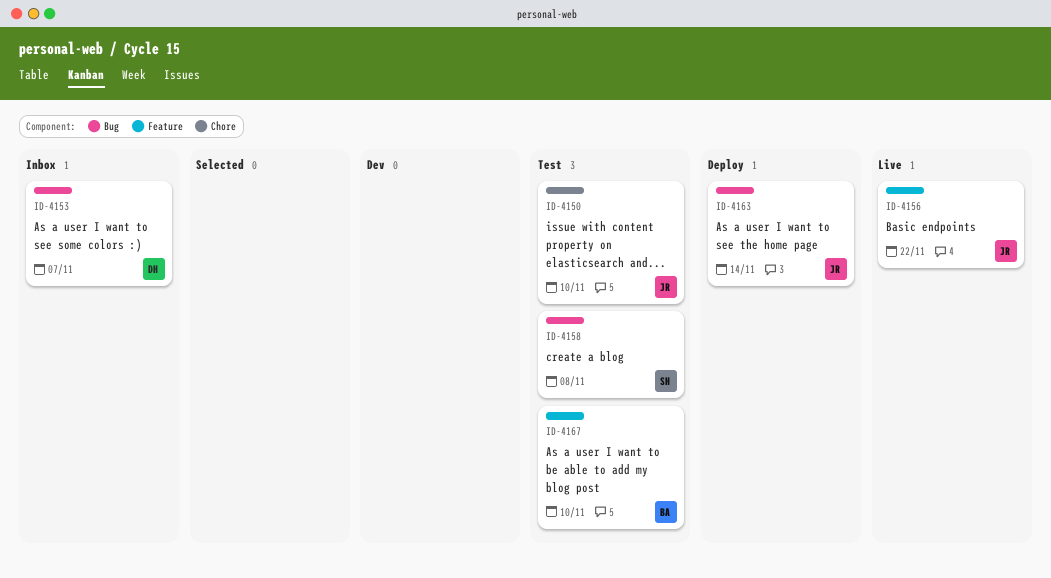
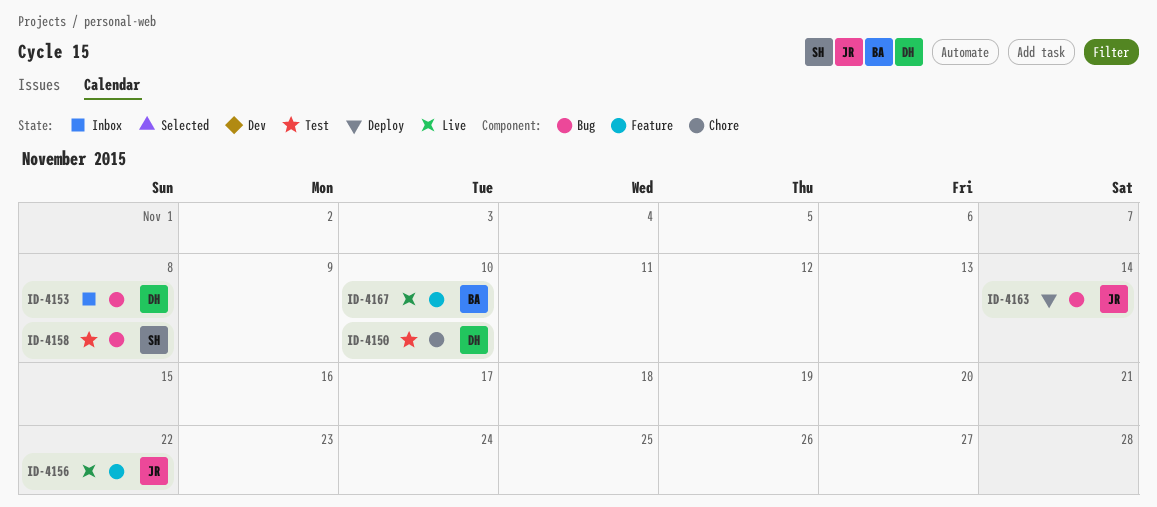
ID-4150, owner: JR -> DH
ID-4153, due: Nov 7 -> Nov 8
ID-4167, status: Test -> Live

